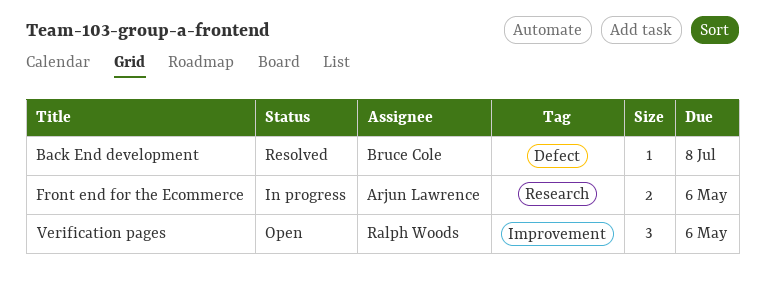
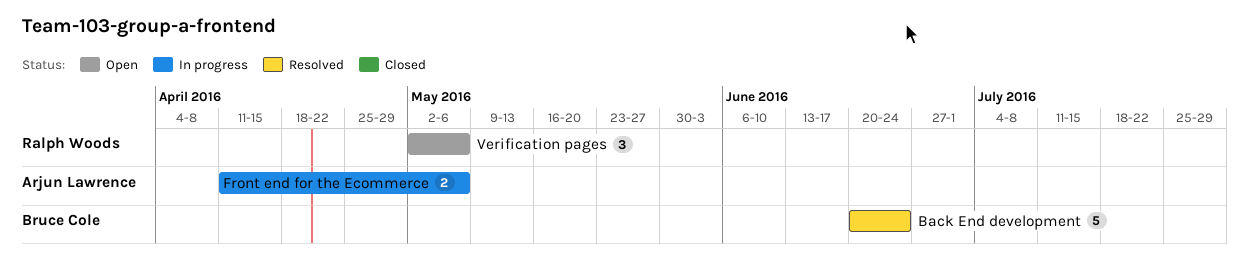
Back End development, estimate: 1 -> 5
Back End development, due: Jul 8 -> Jun 24

